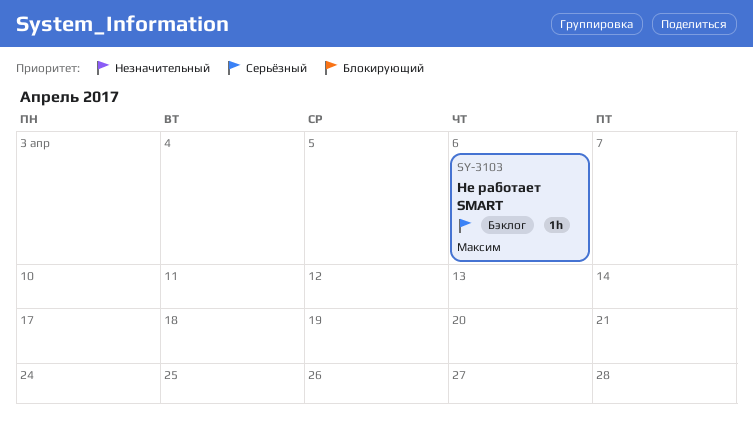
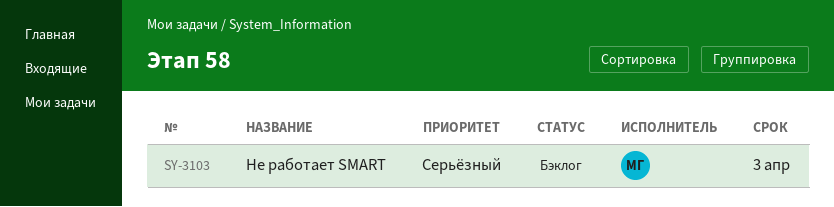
SY-3103, due: Apr 6 -> Apr 3

